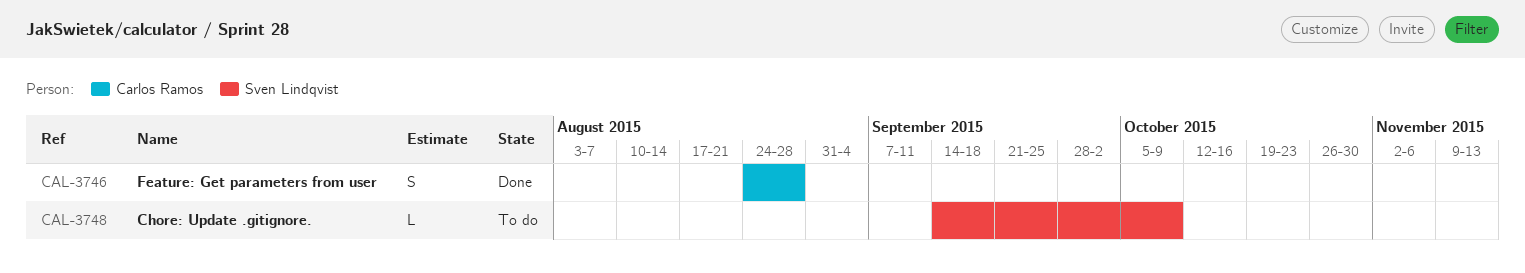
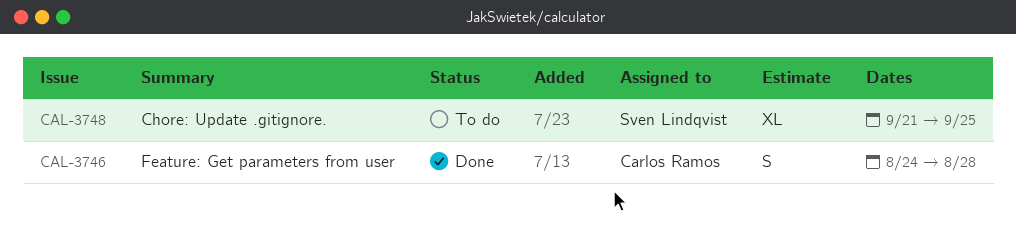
CAL-3748, estimate: L -> XL
CAL-3748, start: Sep 14 -> Sep 21
CAL-3748, due: Oct 9 -> Sep 25

